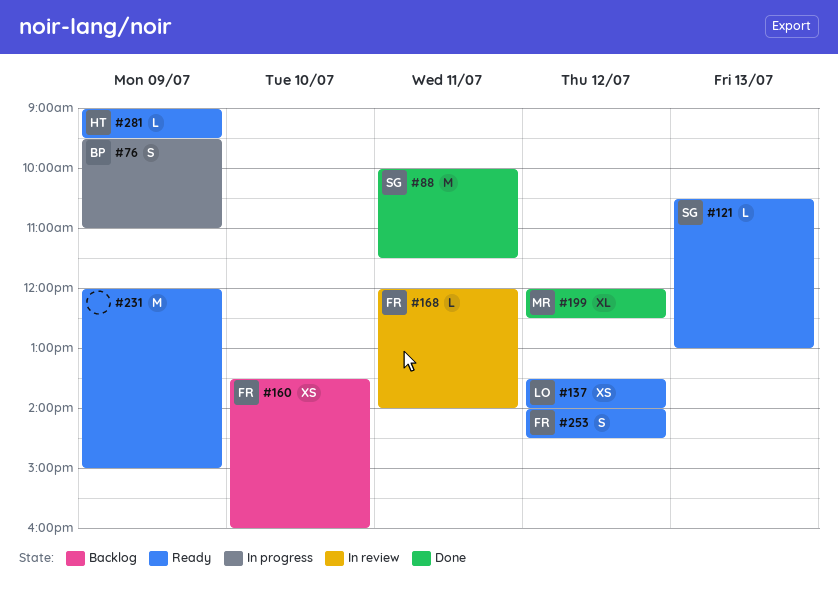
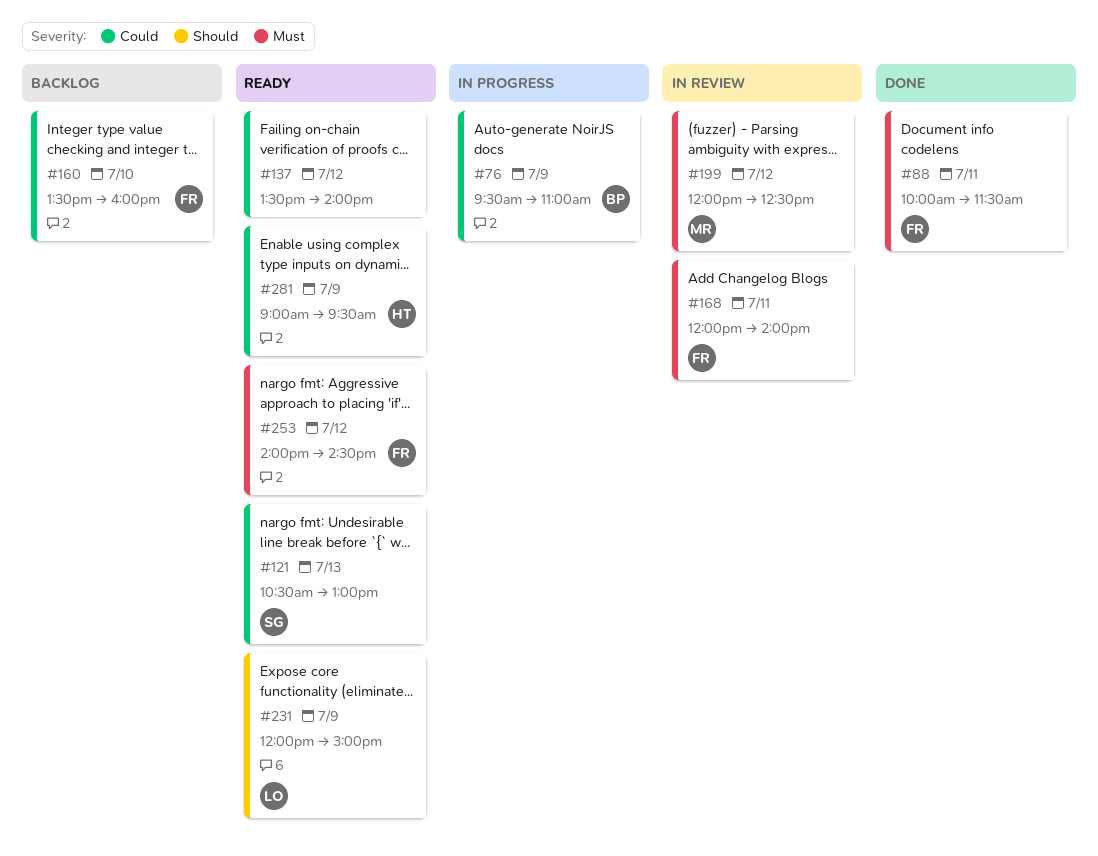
#88, owner: SG -> FR
#137, owner: LO -> none
#199, status: Done -> In review
#231, owner: none -> LO

